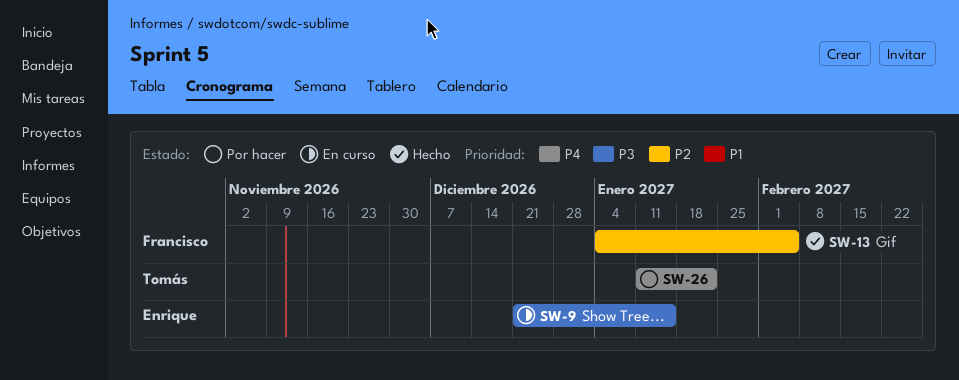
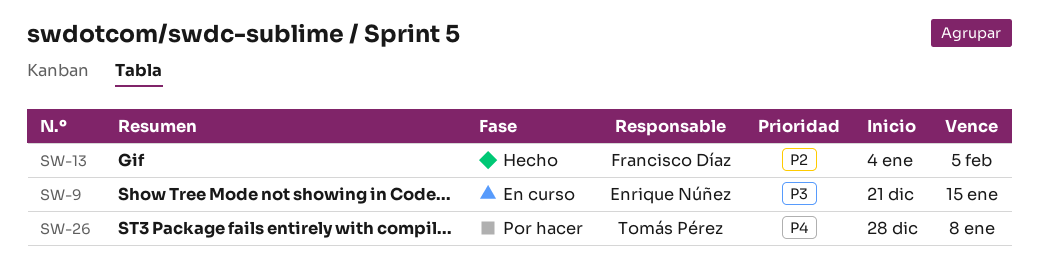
SW-26, start: Jan 11 -> Dec 28
SW-26, due: Jan 22 -> Jan 8

